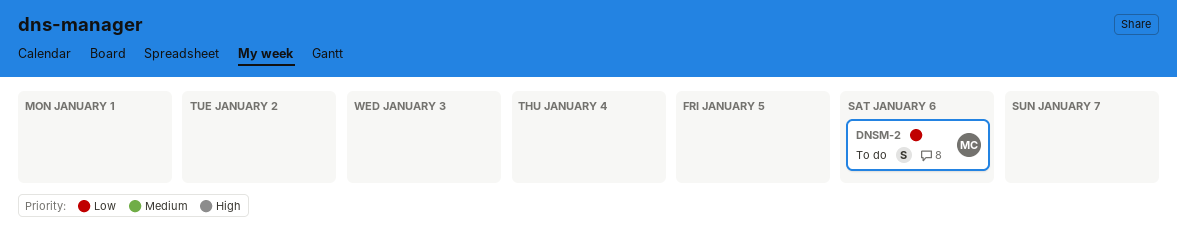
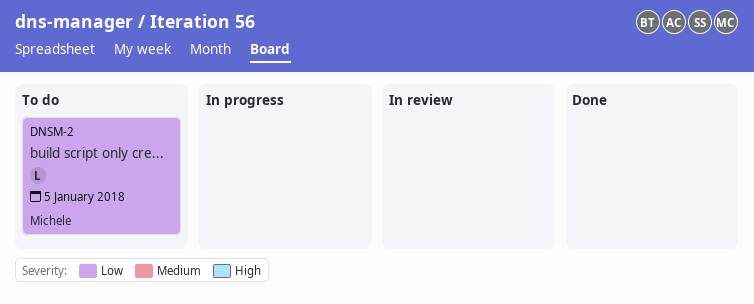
DNSM-2, estimate: S -> L
DNSM-2, due: Jan 6 -> Jan 5

